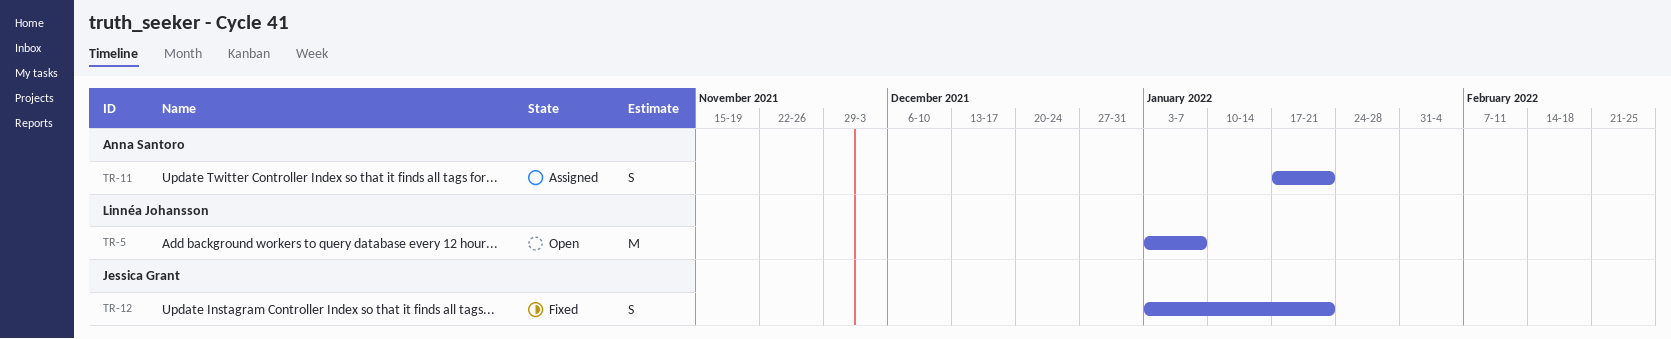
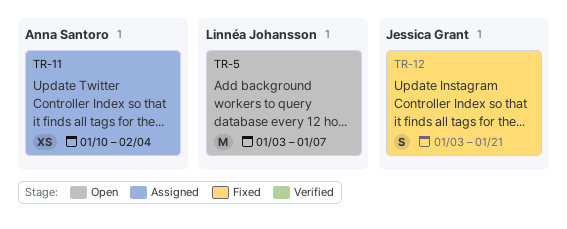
TR-11, estimate: S -> XS
TR-11, start: Jan 17 -> Jan 10
TR-11, due: Jan 21 -> Feb 4

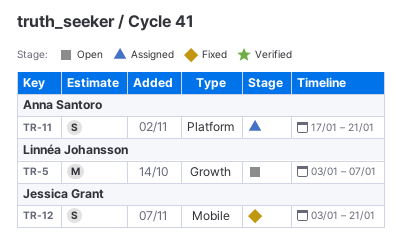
TR-11, estimate: XS -> S
TR-11, start: Jan 10 -> Jan 17
TR-11, due: Feb 4 -> Jan 21

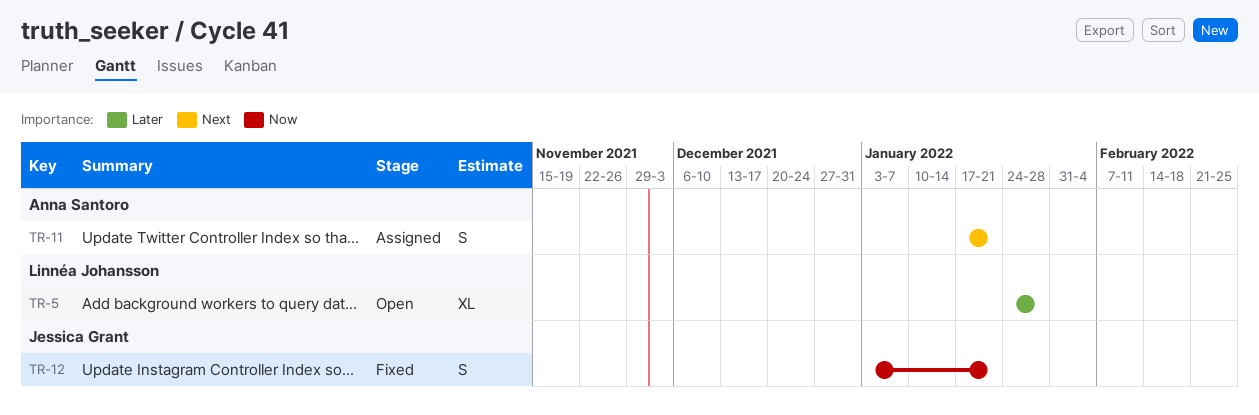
TR-5, estimate: M -> XL
TR-5, start: Jan 3 -> Jan 24
TR-5, due: Jan 7 -> Jan 28

